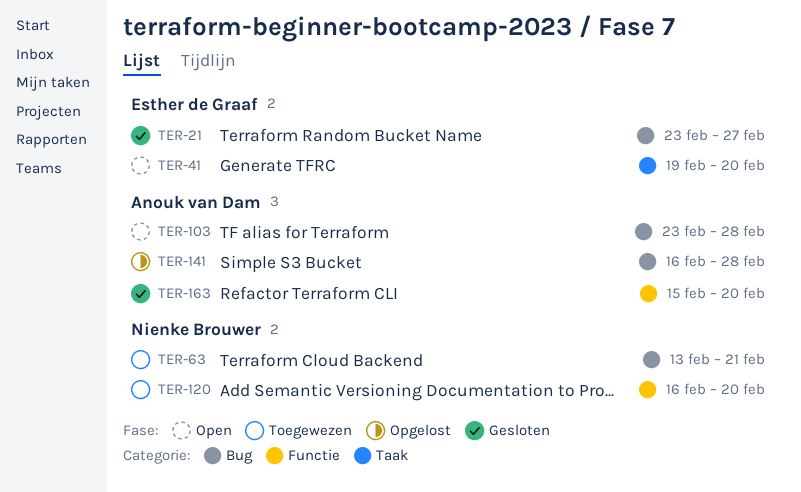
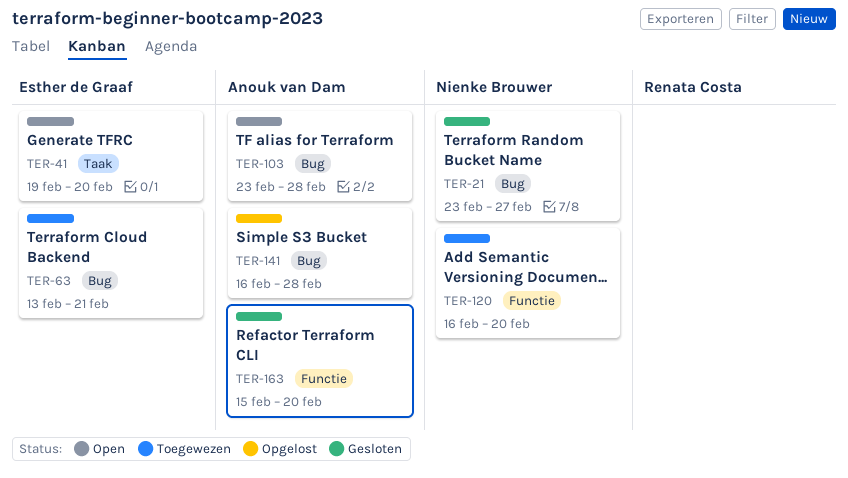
TER-21, owner: Esther de Graaf -> Nienke Brouwer
TER-63, owner: Nienke Brouwer -> Esther de Graaf

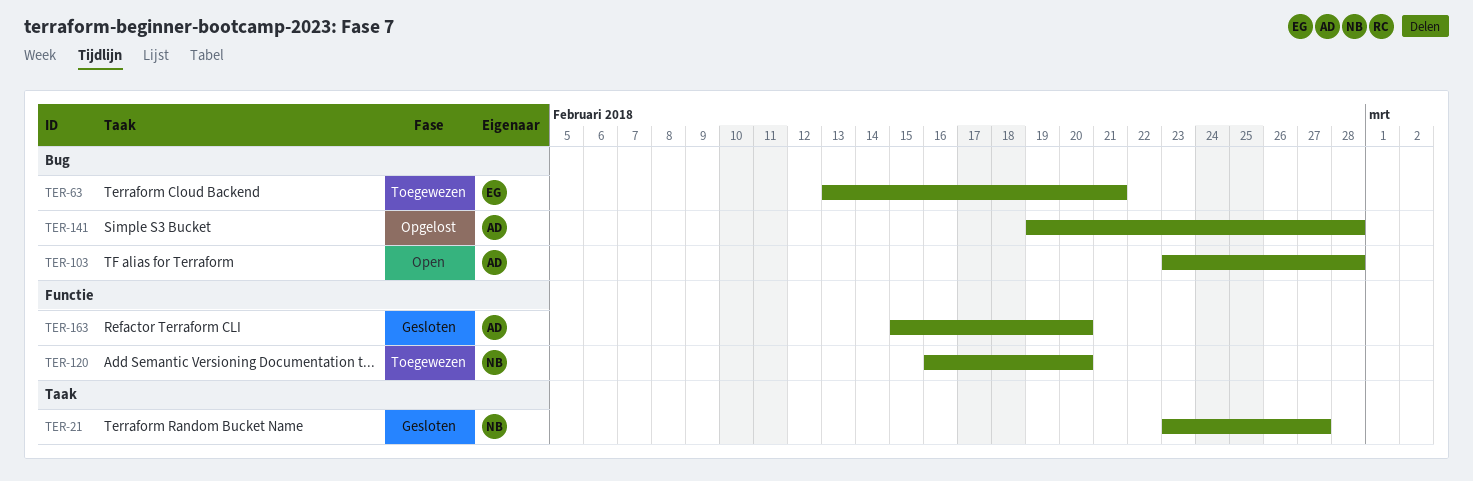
TER-21, label: Bug -> Taak
TER-41: present -> none
TER-141, start: Feb 16 -> Feb 19

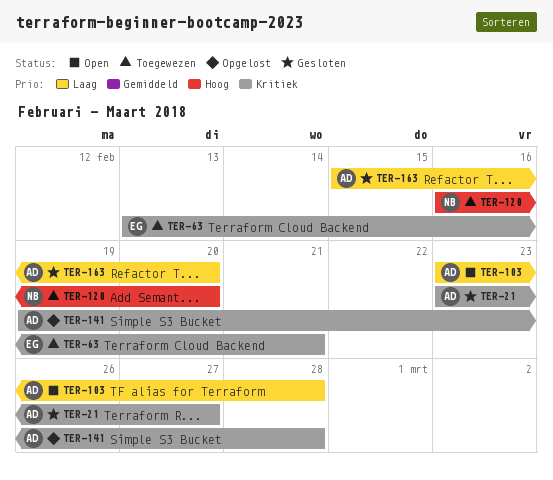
TER-21, owner: NB -> AD

